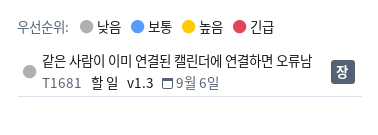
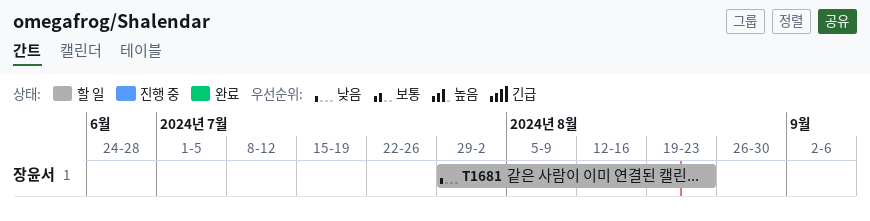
T1681, due: Sep 6 -> Aug 23

